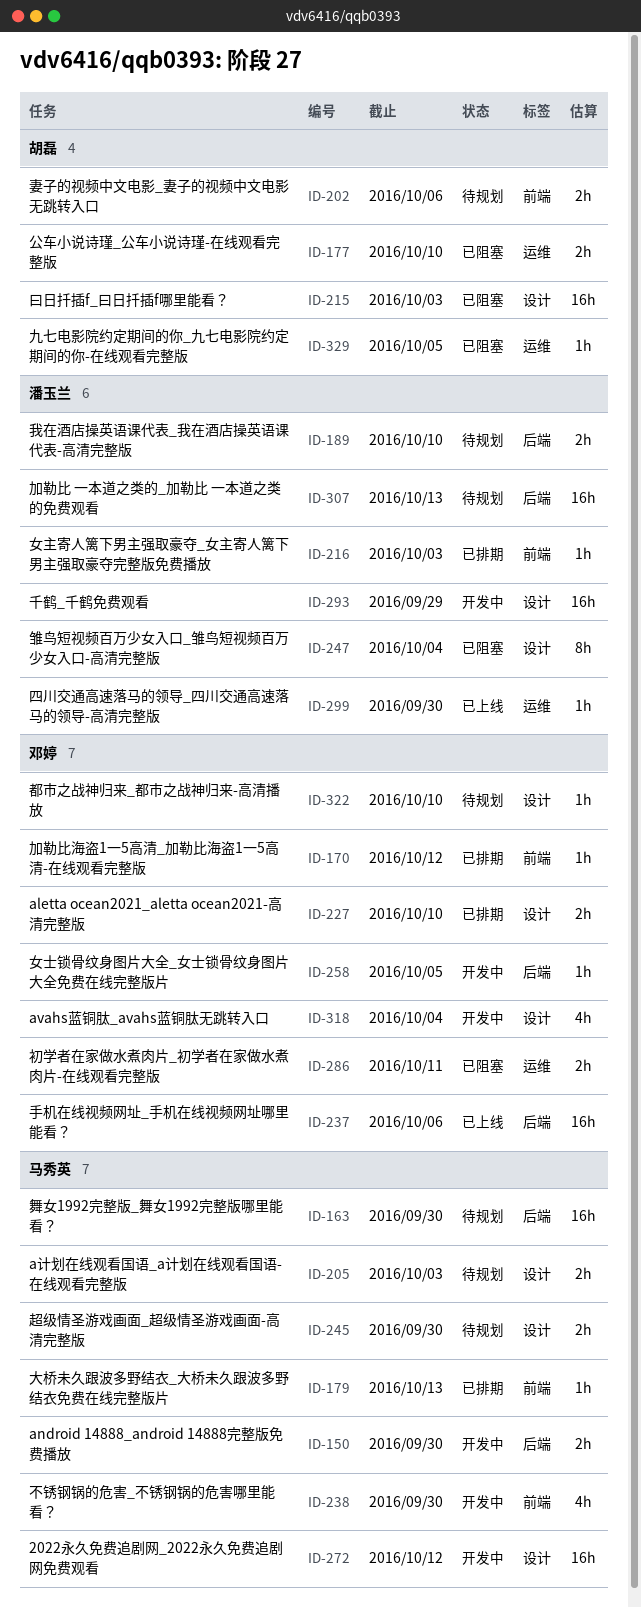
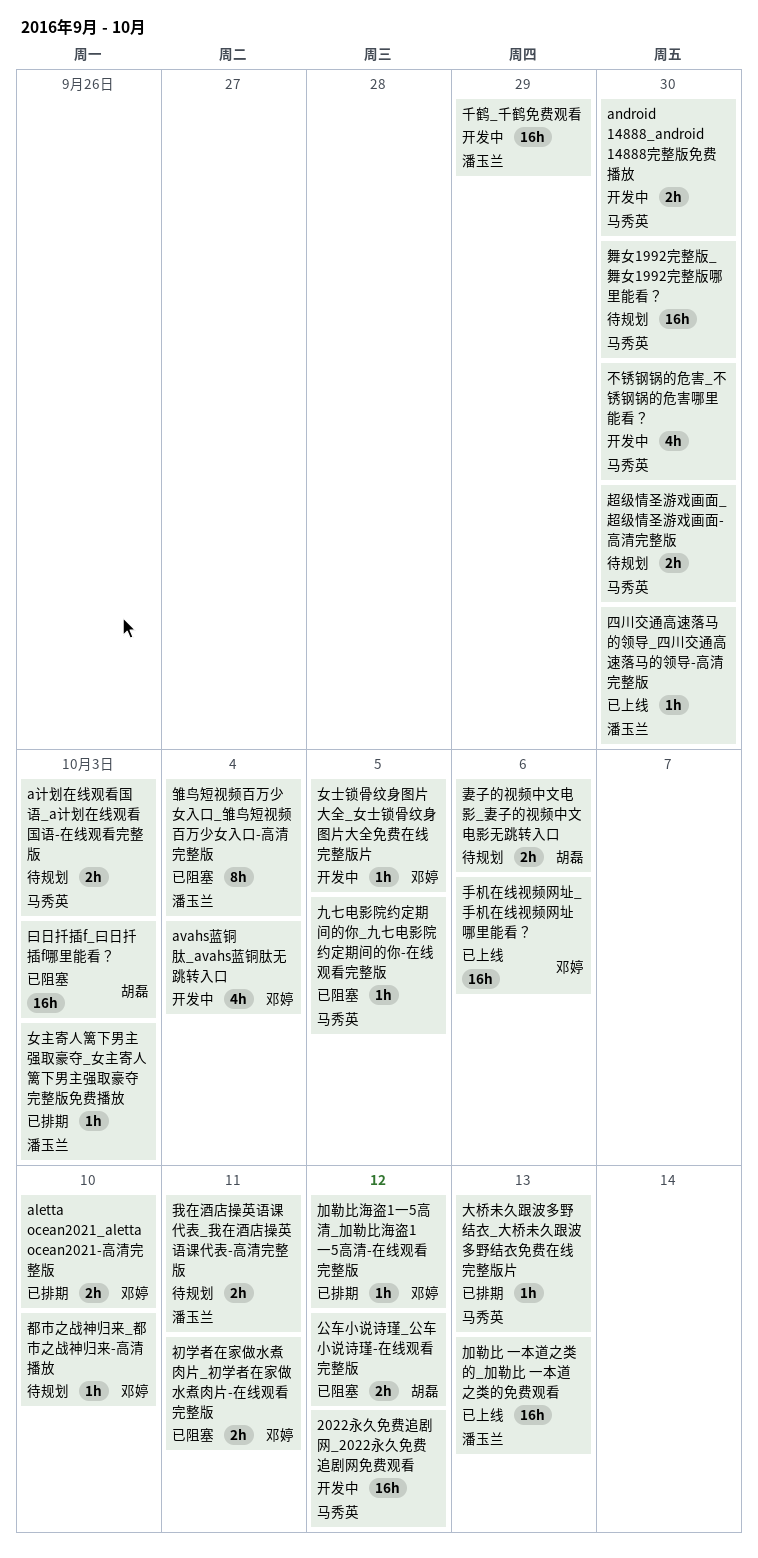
九七电影院约定期间的你_九七电影院约定期间的你-在线观看完整版, owner: 胡磊 -> 马秀英
公车小说诗瑾_公车小说诗瑾-在线观看完整版, due: Oct 10 -> Oct 12
加勒比 一本道之类的_加勒比 一本道之类的免费观看, status: 待规划 -> 已上线
我在酒店操英语课代表_我在酒店操英语课代表-高清完整版, due: Oct 10 -> Oct 11

